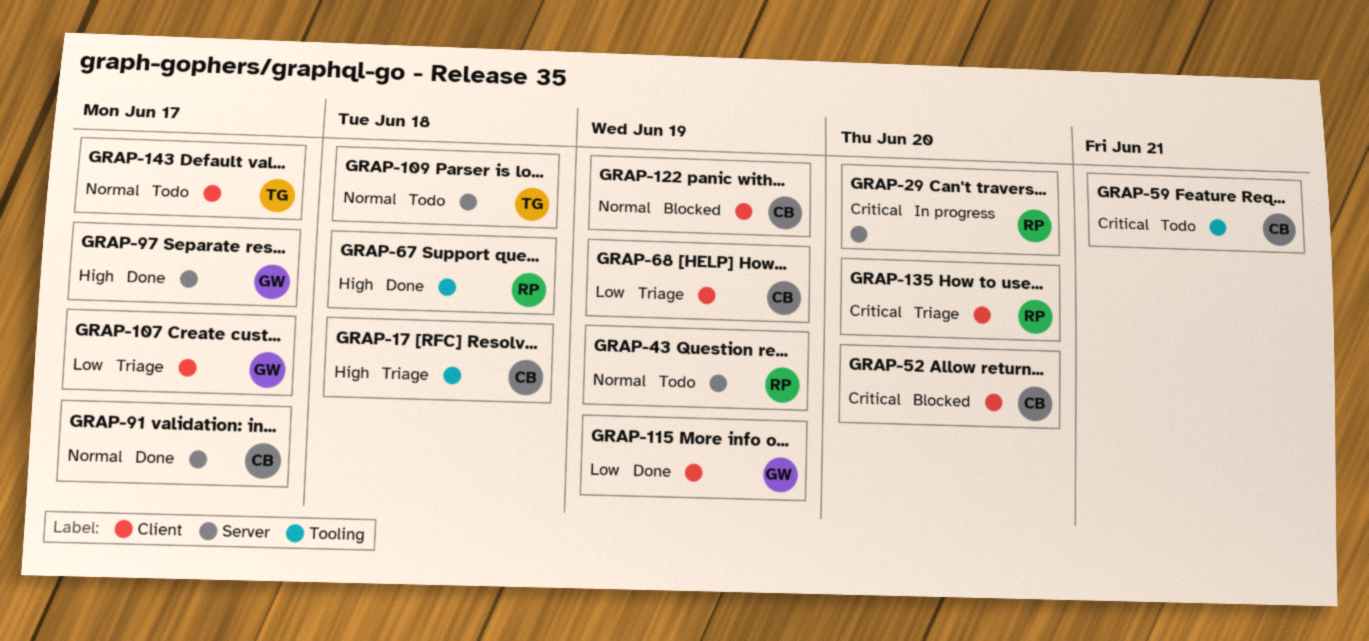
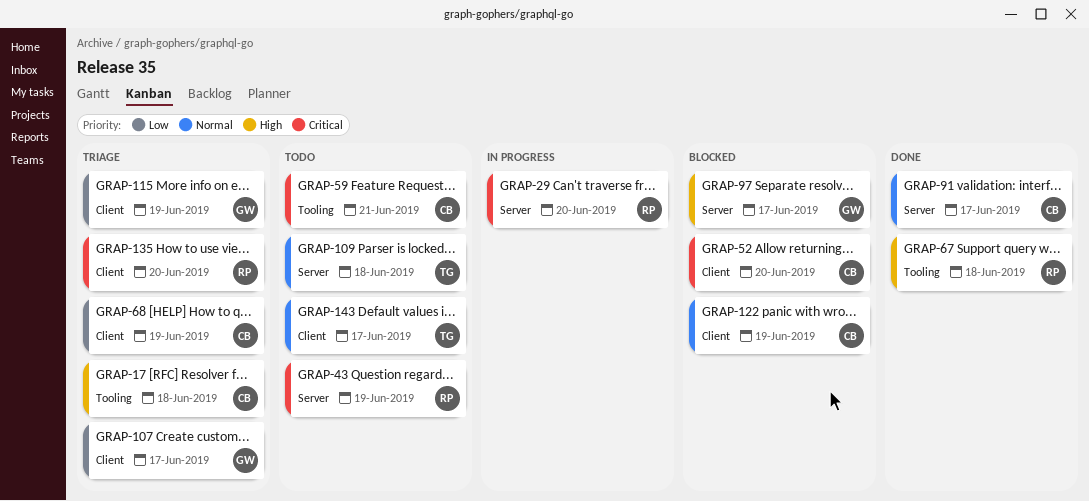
GRAP-43, priority: Normal -> Critical
GRAP-97, status: Done -> Blocked
GRAP-115, status: Done -> Triage

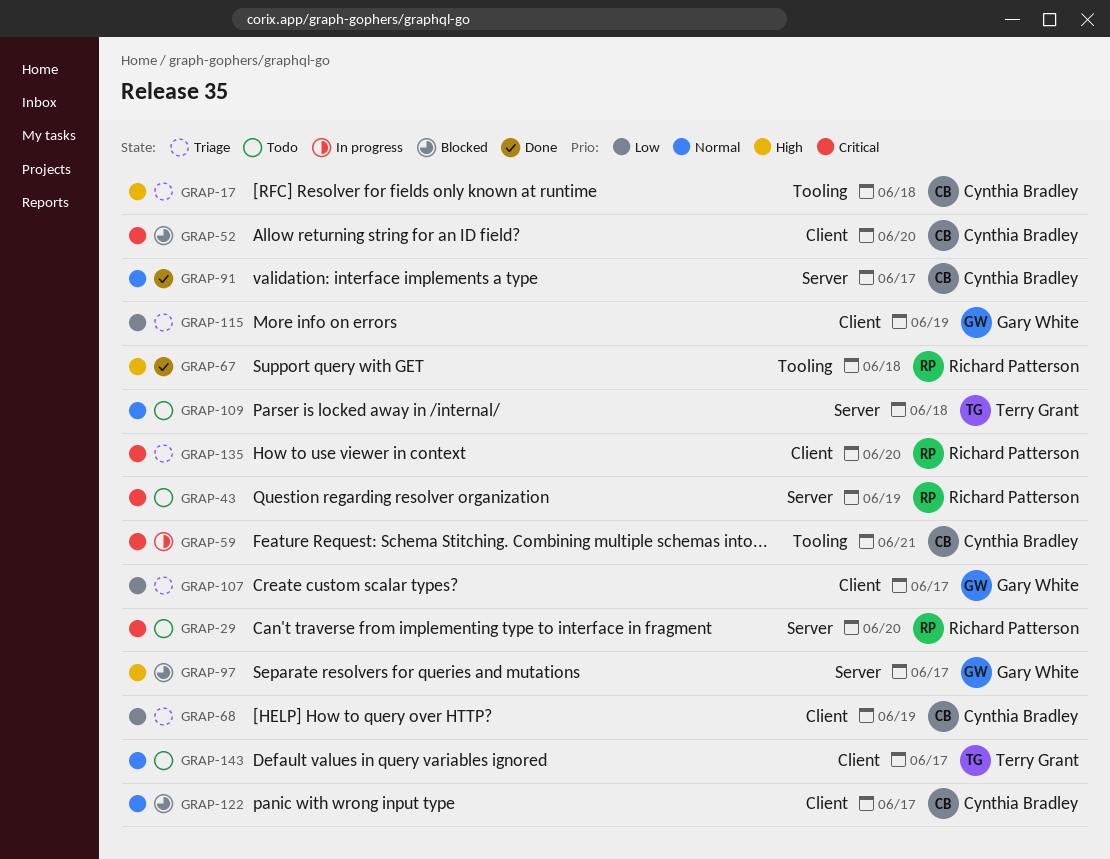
GRAP-29, status: In progress -> Todo
GRAP-59, status: Todo -> In progress
GRAP-122, due: Jun 19 -> Jun 17

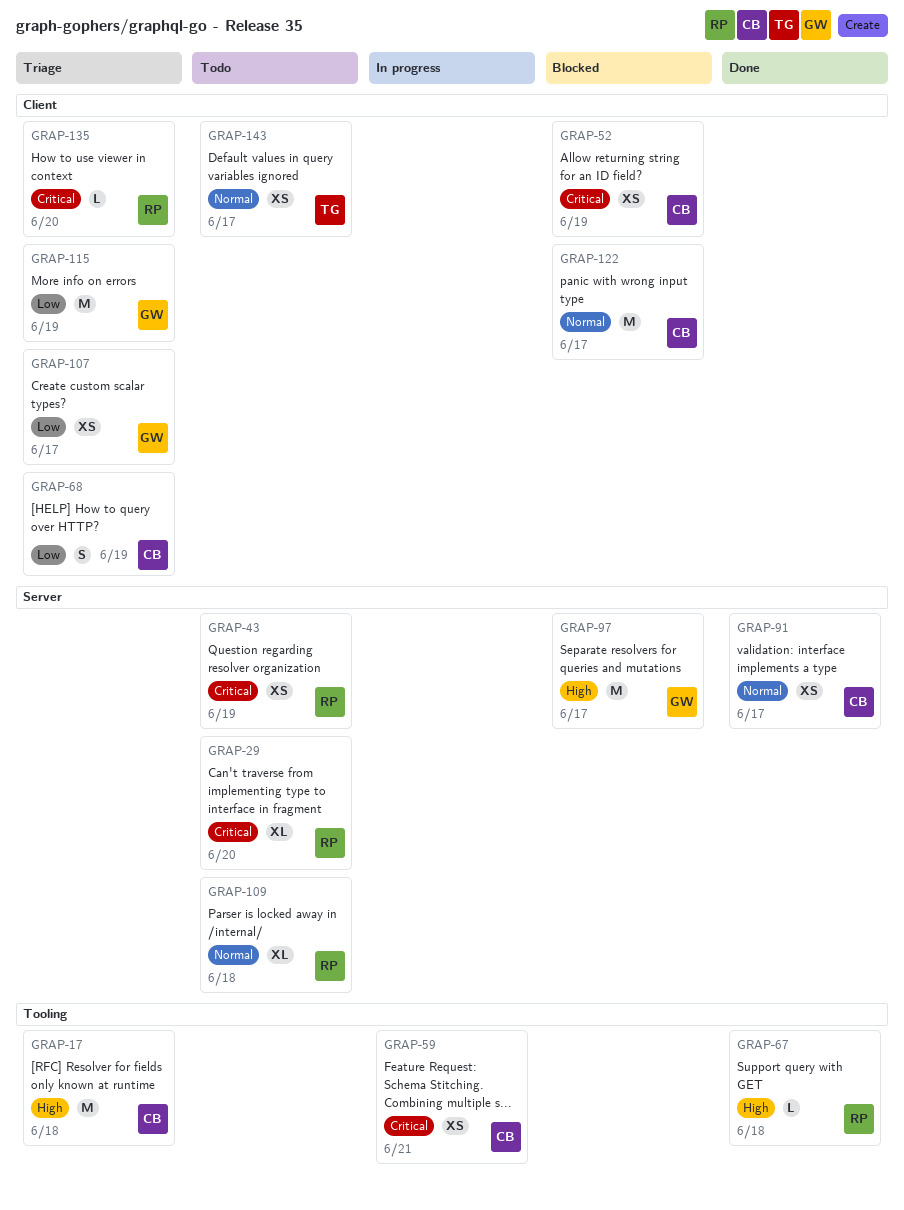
GRAP-52, due: Jun 20 -> Jun 19
GRAP-109, owner: Terry Grant -> Richard Patterson

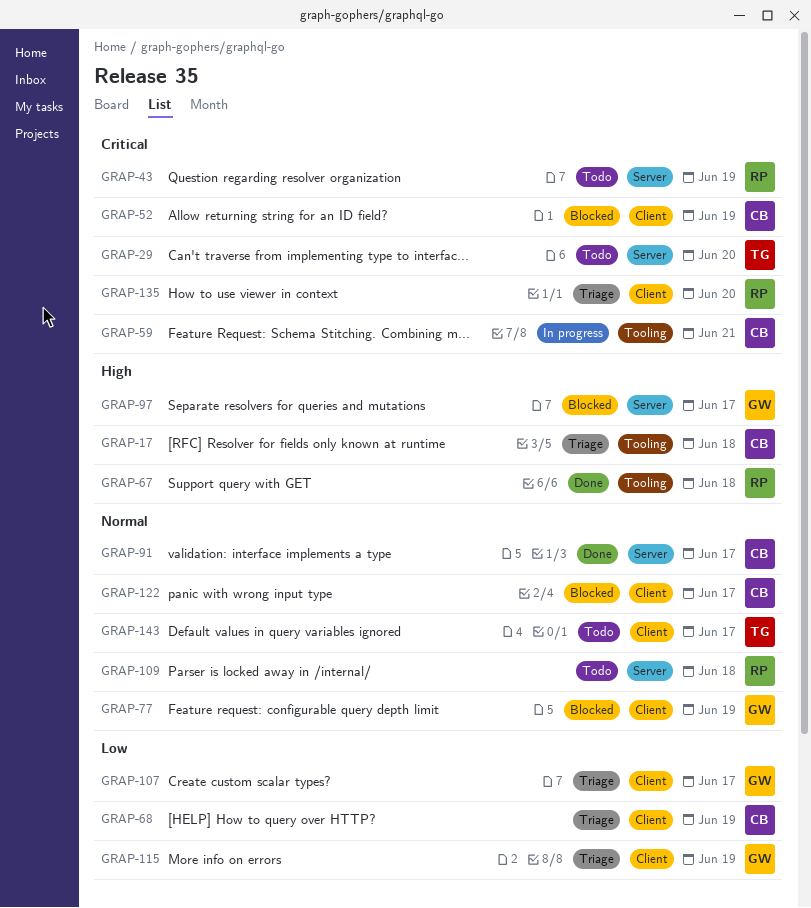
GRAP-29, owner: RP -> TG
GRAP-77: none -> present

